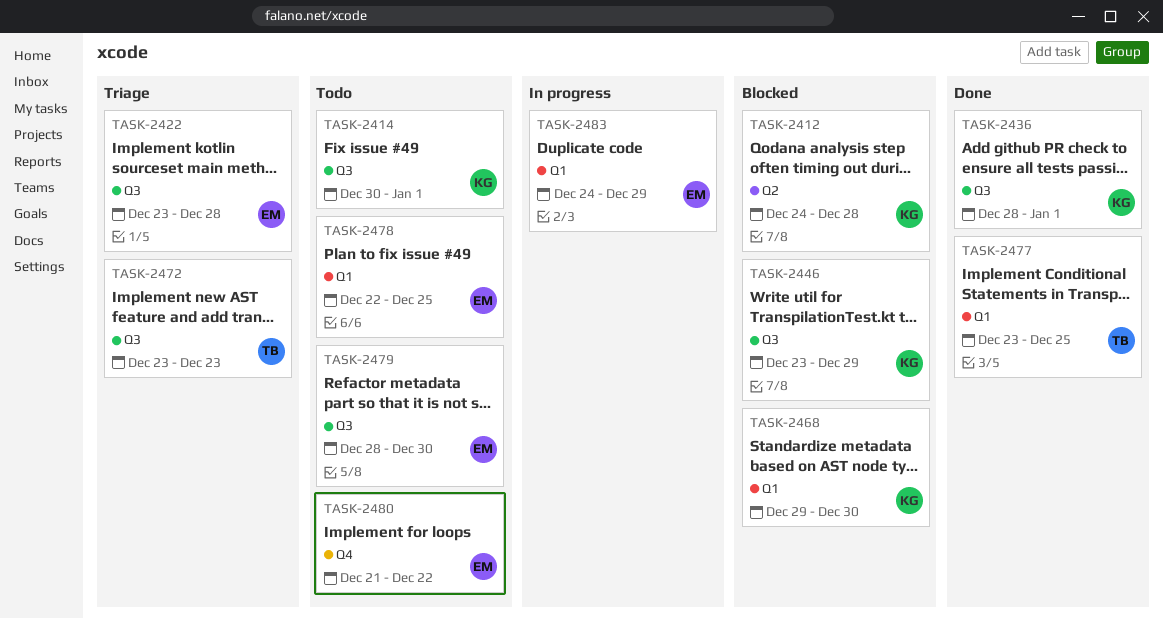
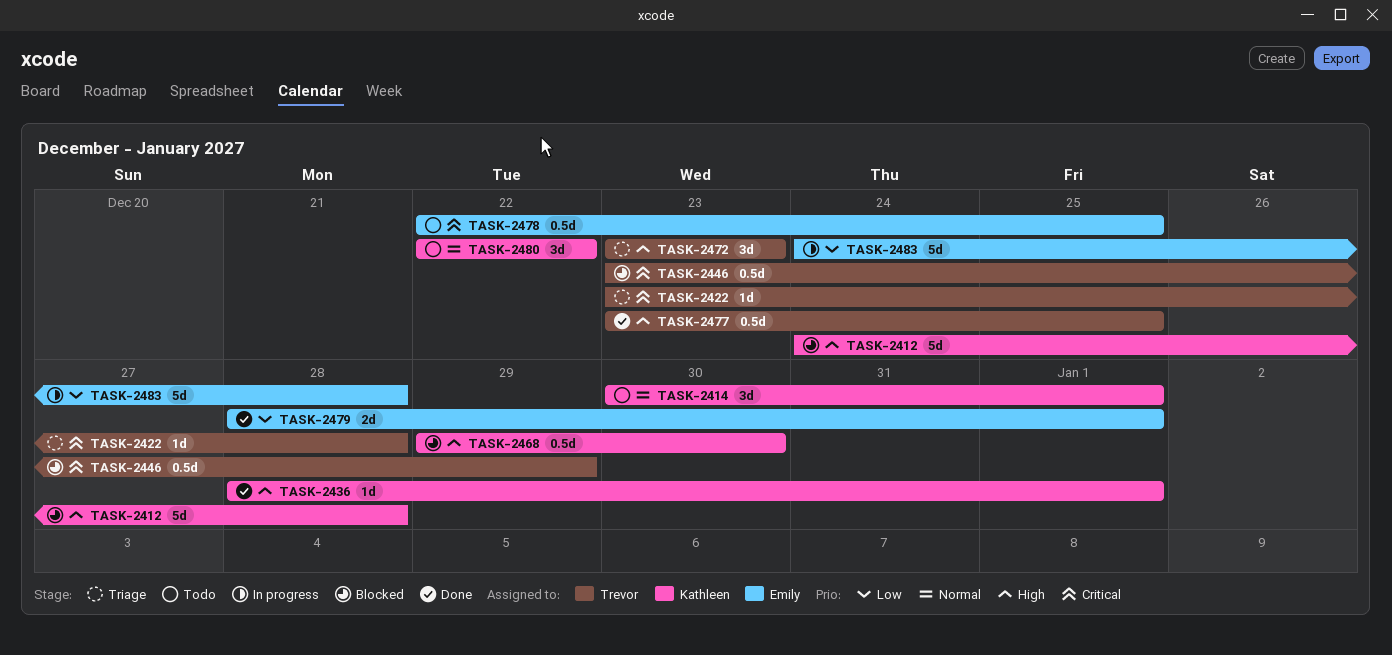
TASK-2422, owner: Emily -> Trevor
TASK-2446, owner: Kathleen -> Trevor
TASK-2479, status: Todo -> Done
TASK-2479, due: Dec 30 -> Jan 1
TASK-2480, owner: Emily -> Kathleen
TASK-2480, start: Dec 21 -> Dec 22
TASK-2483, due: Dec 29 -> Dec 28

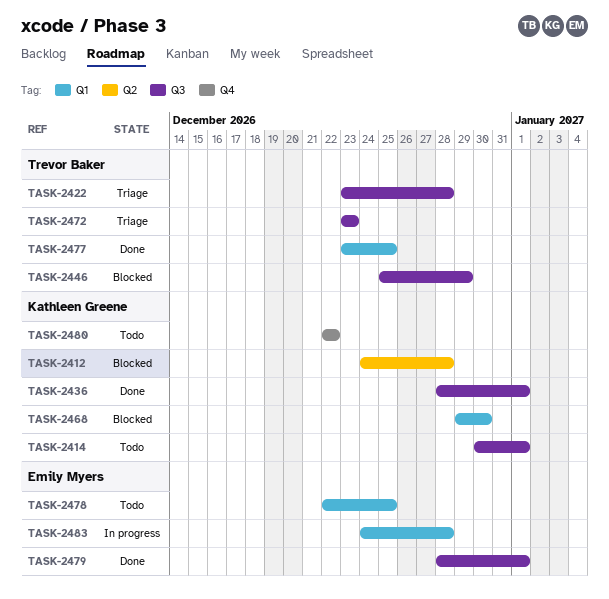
TASK-2446, start: Dec 23 -> Dec 25

